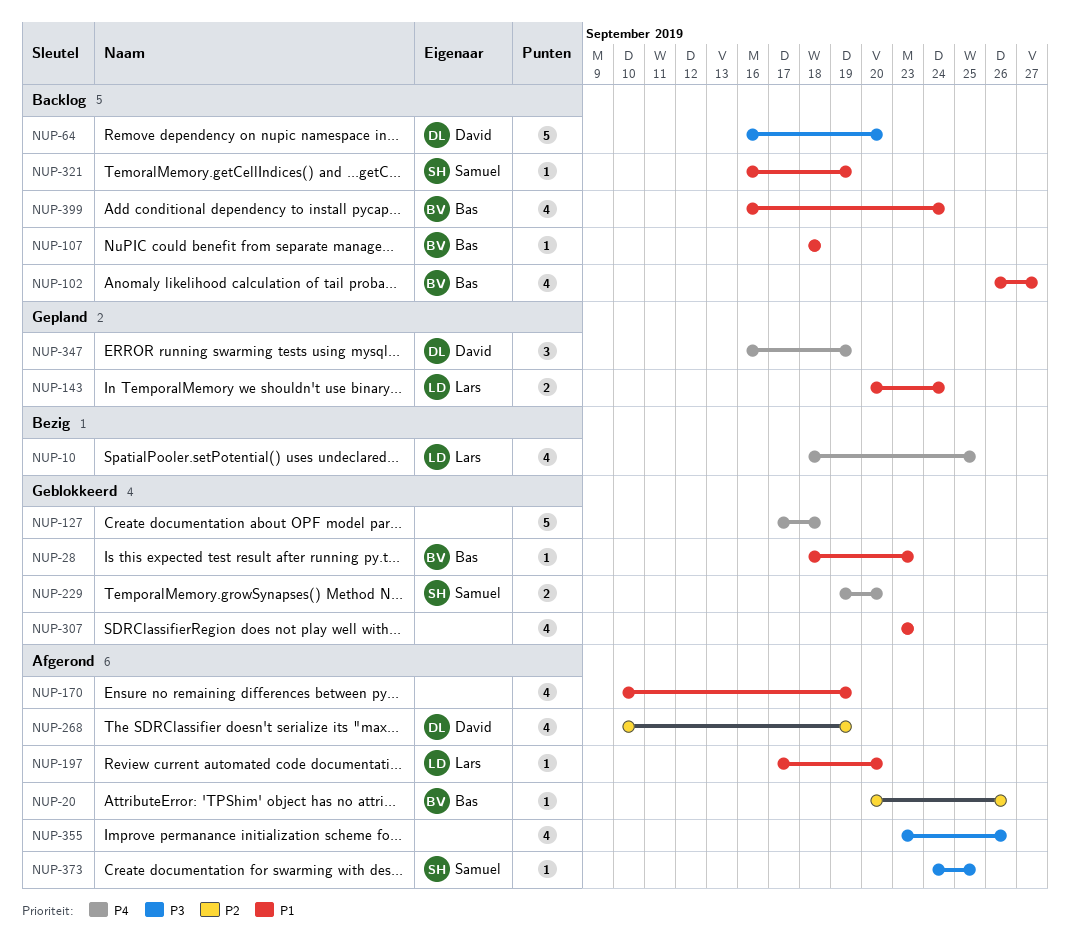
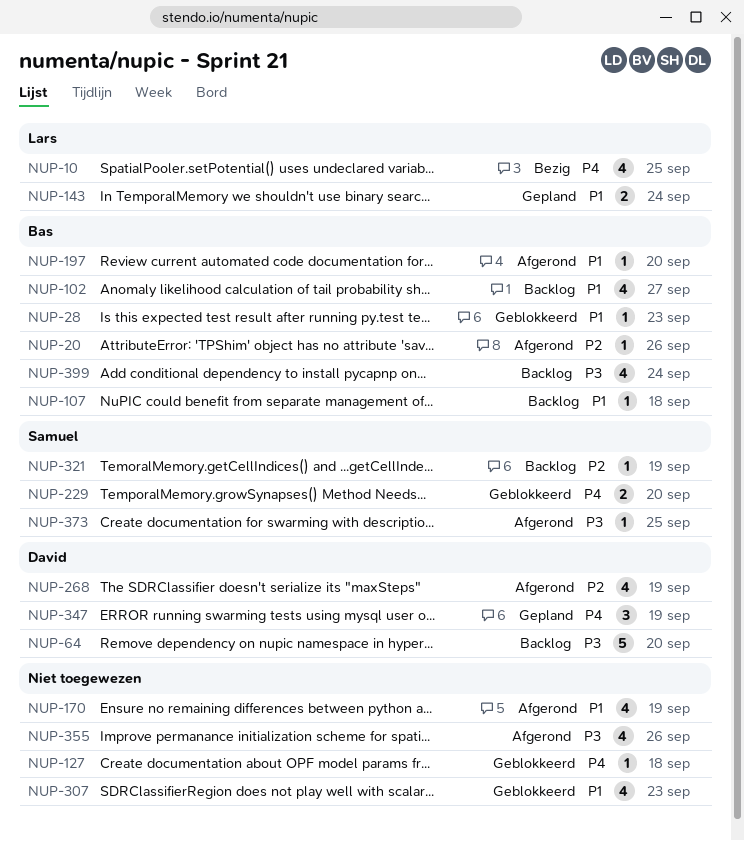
NUP-127, estimate: 5 -> 1
NUP-197, owner: Lars -> Bas
NUP-321, priority: P1 -> P2
NUP-399, priority: P1 -> P3

